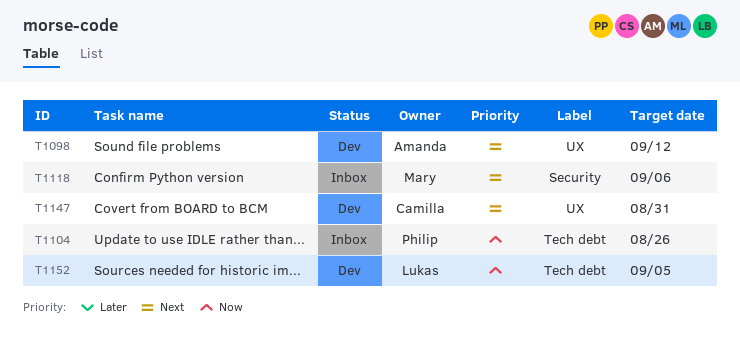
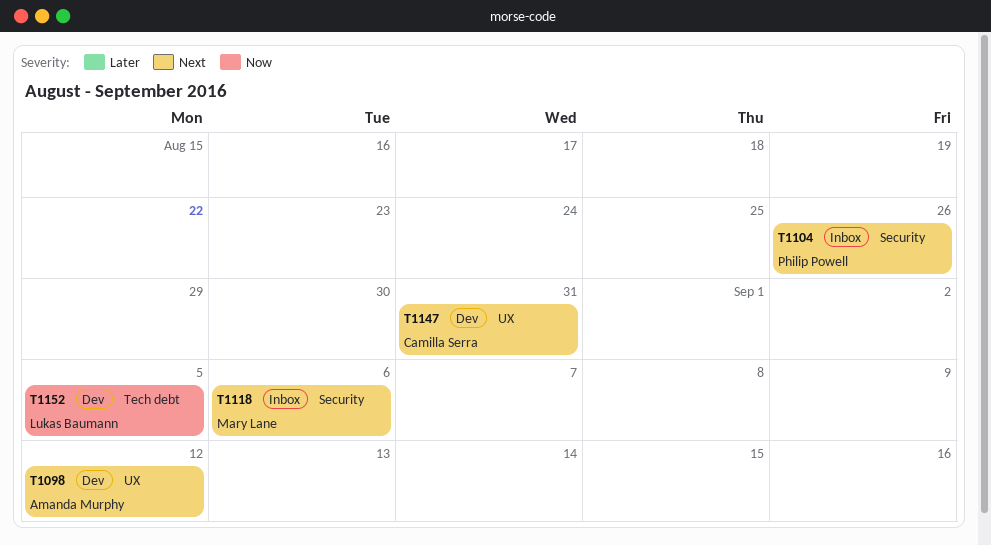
T1104, priority: Now -> Next
T1104, label: Tech debt -> Security

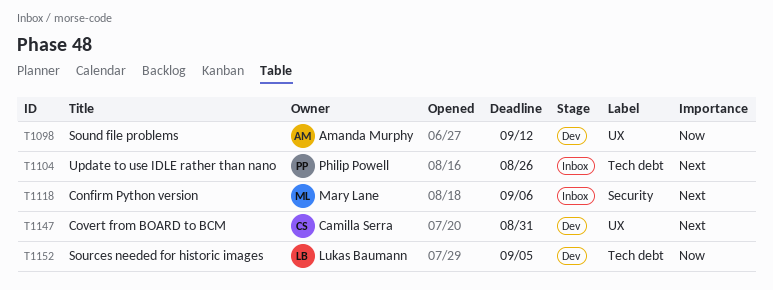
T1098, priority: Next -> Now
T1104, label: Security -> Tech debt

